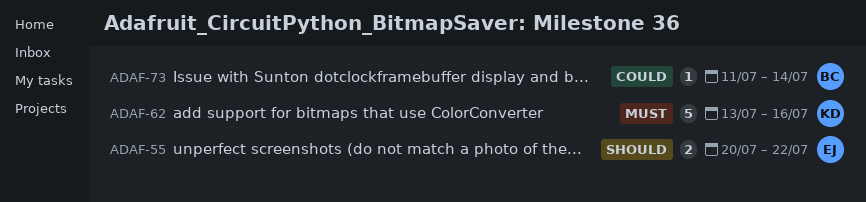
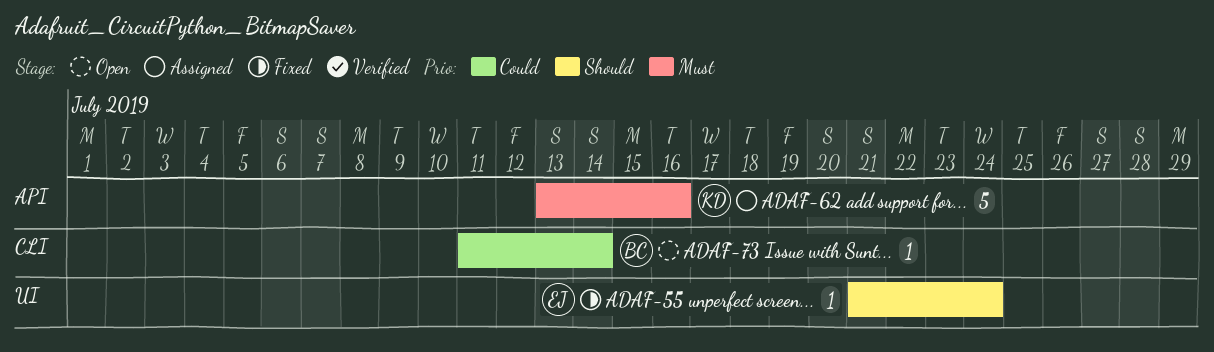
ADAF-55, estimate: 2 -> 1
ADAF-55, start: Jul 20 -> Jul 21
ADAF-55, due: Jul 22 -> Jul 24

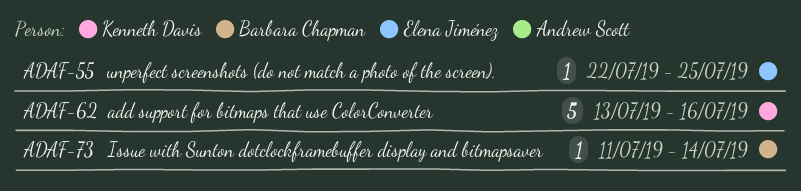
ADAF-55, start: Jul 21 -> Jul 22
ADAF-55, due: Jul 24 -> Jul 25

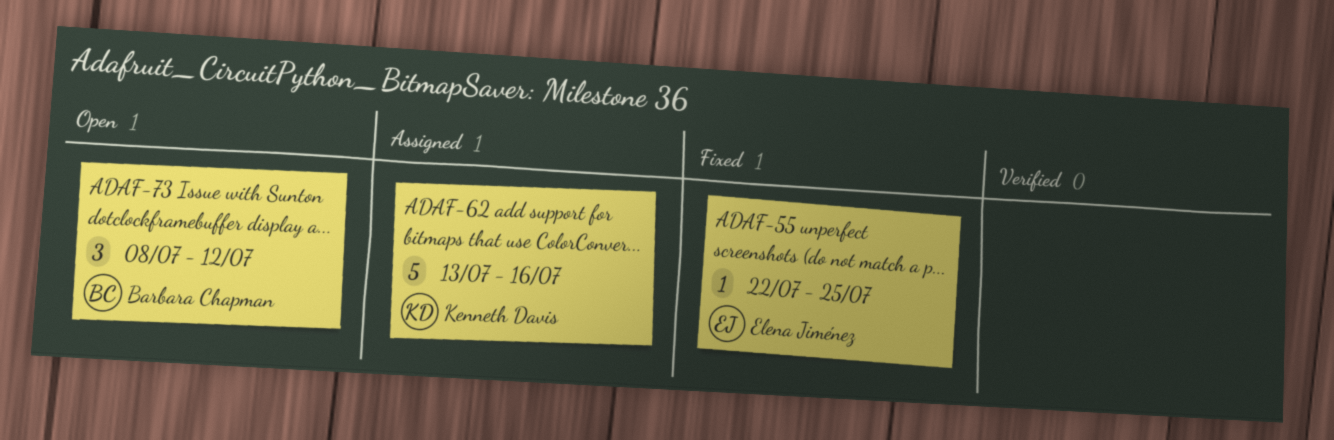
ADAF-73, estimate: 1 -> 3
ADAF-73, start: Jul 11 -> Jul 8
ADAF-73, due: Jul 14 -> Jul 12

